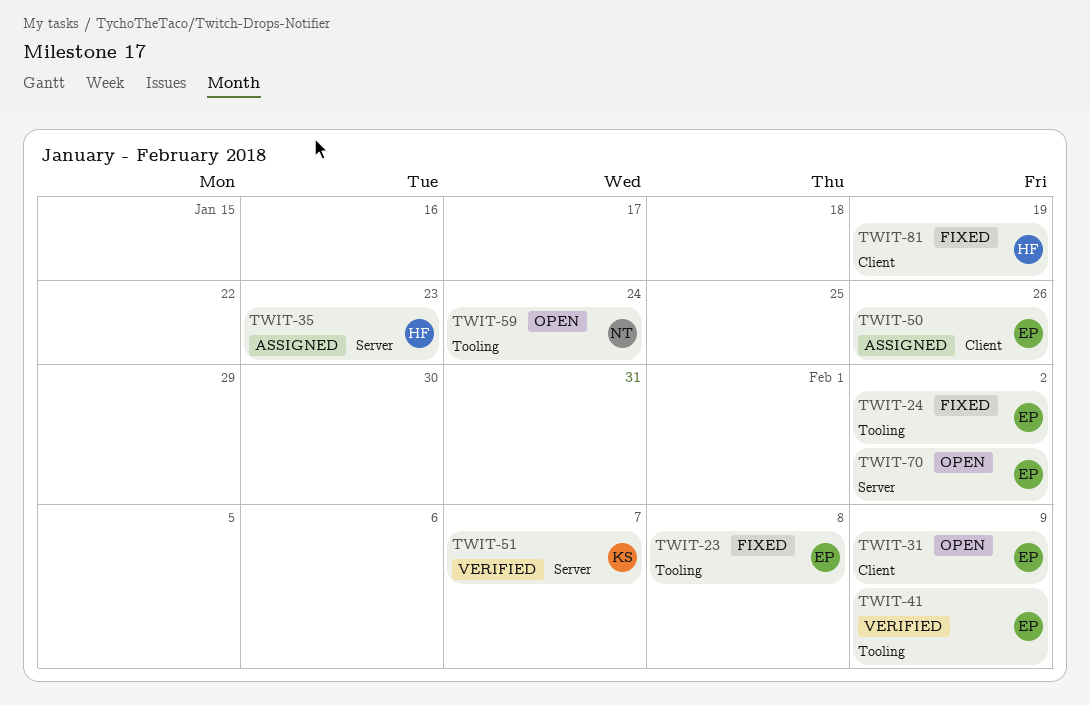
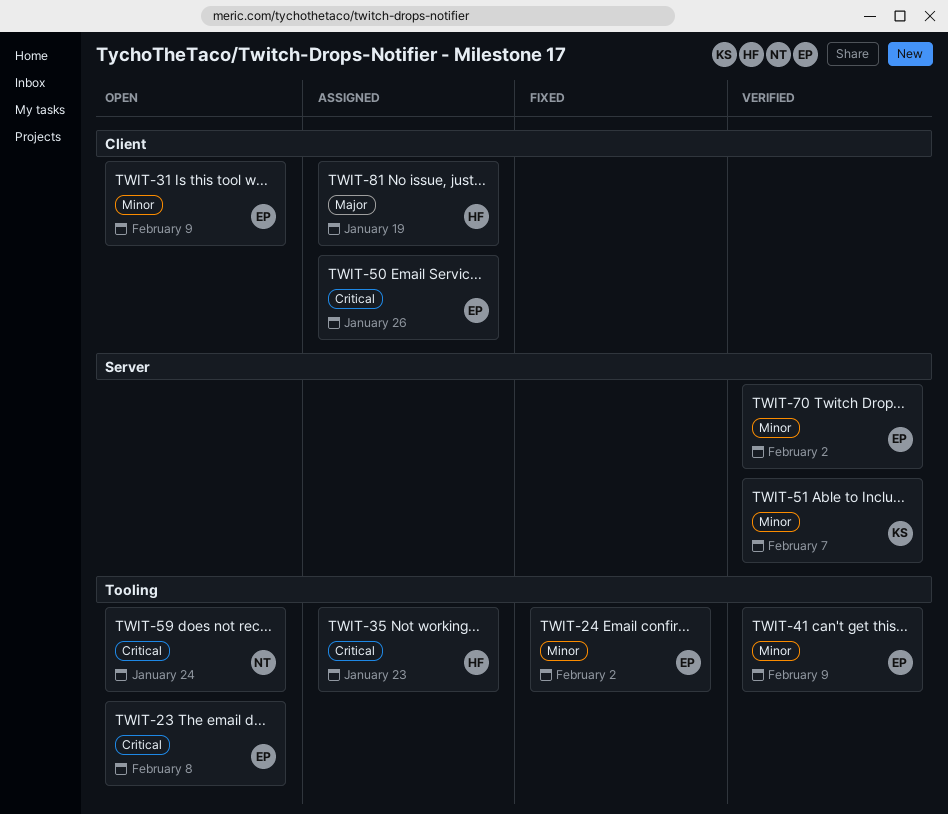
TWIT-23, status: Fixed -> Open
TWIT-35, label: Server -> Tooling
TWIT-70, status: Open -> Verified
TWIT-81, status: Fixed -> Assigned

